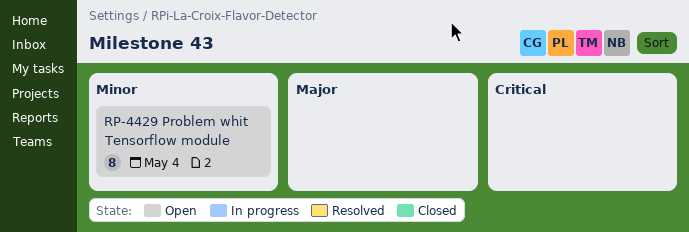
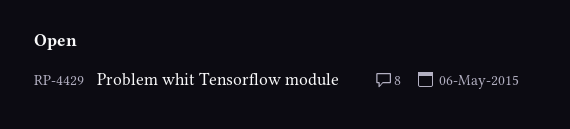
RP-4429, due: May 4 -> May 6

